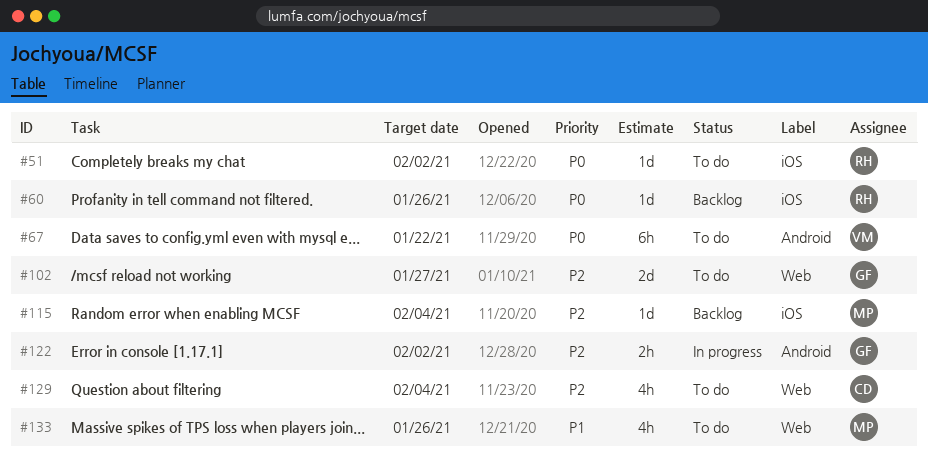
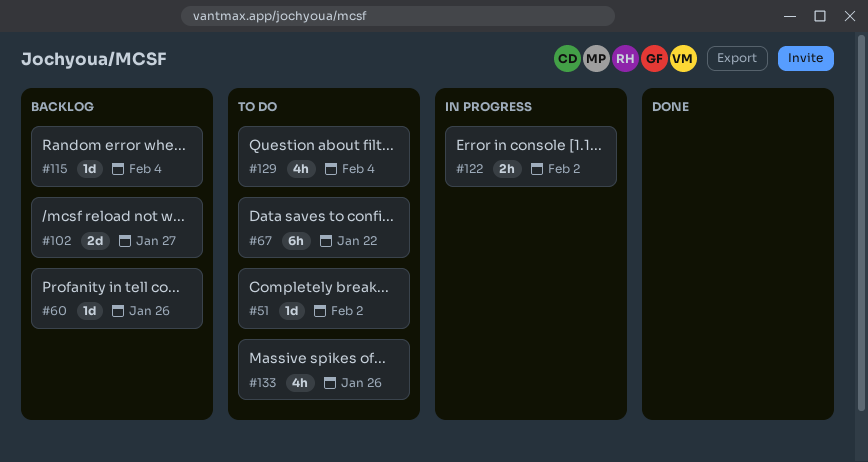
#102, status: To do -> Backlog

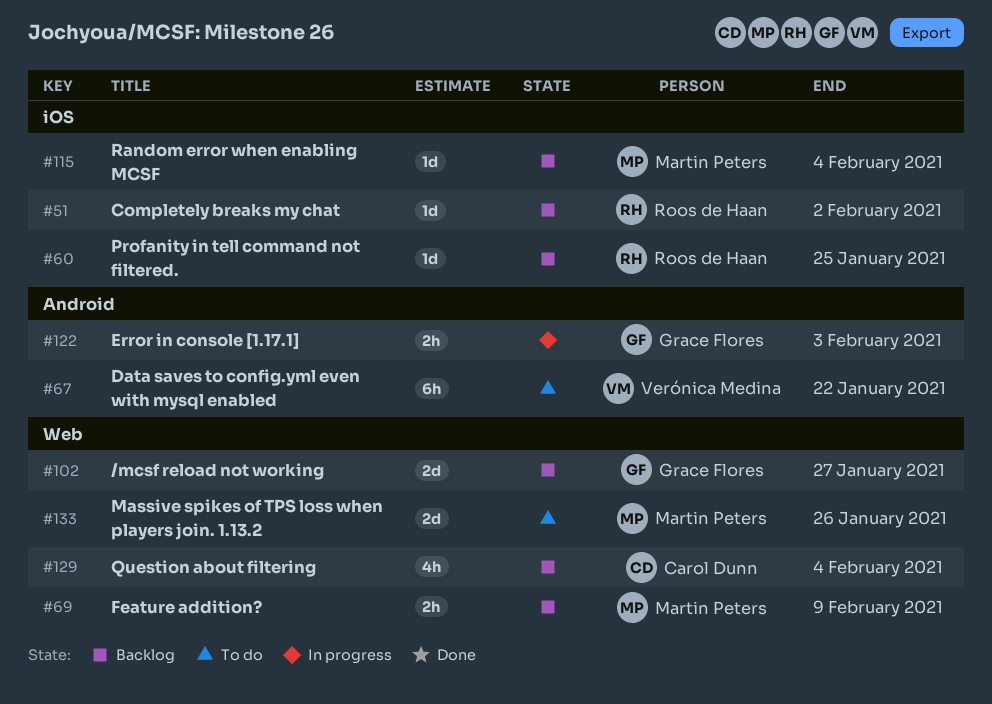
#51, status: To do -> Backlog
#60, due: Jan 26 -> Jan 25
#69: none -> present
#122, due: Feb 2 -> Feb 3
#129, status: To do -> Backlog
#133, estimate: 4h -> 2d

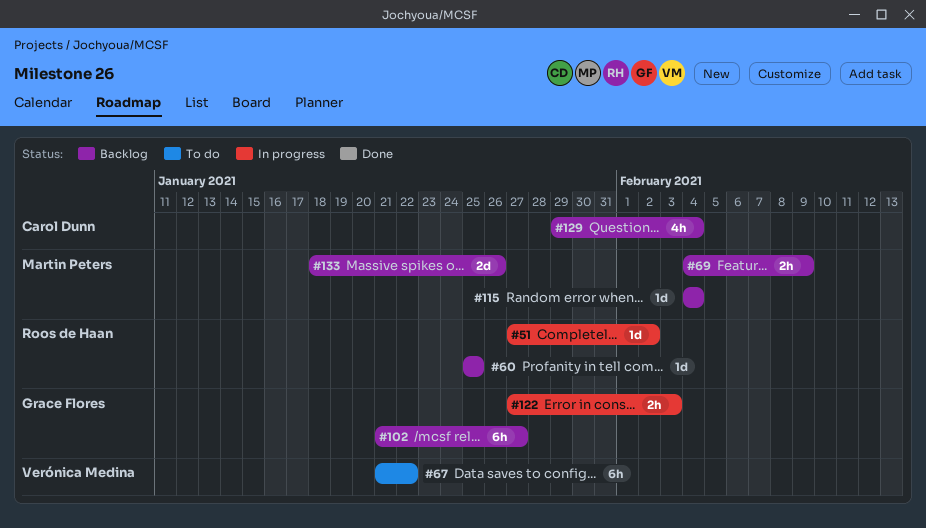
#51, status: Backlog -> In progress
#102, estimate: 2d -> 6h
#133, status: To do -> Backlog

